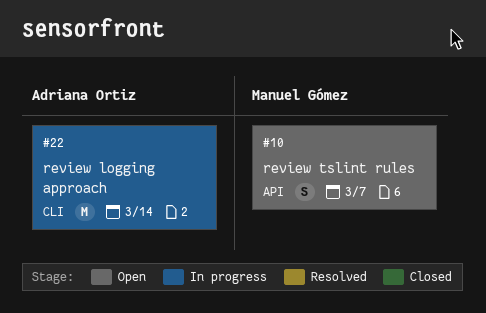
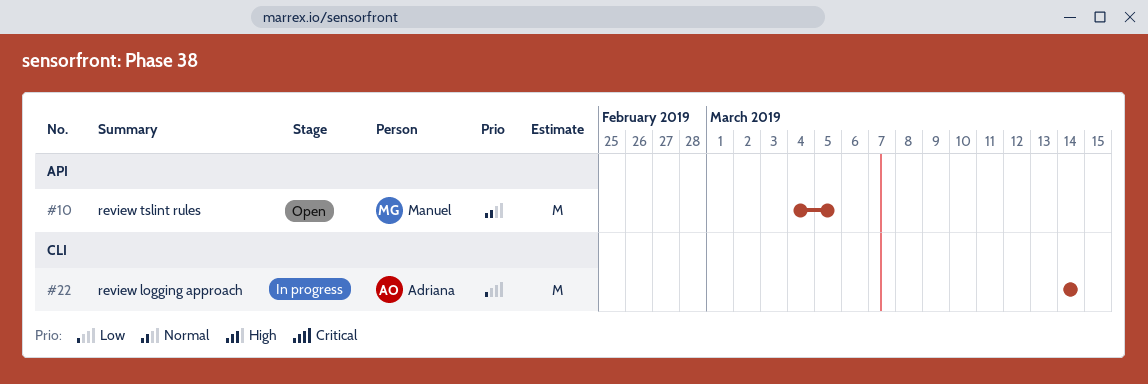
#10, estimate: S -> M
#10, due: Mar 7 -> Mar 5

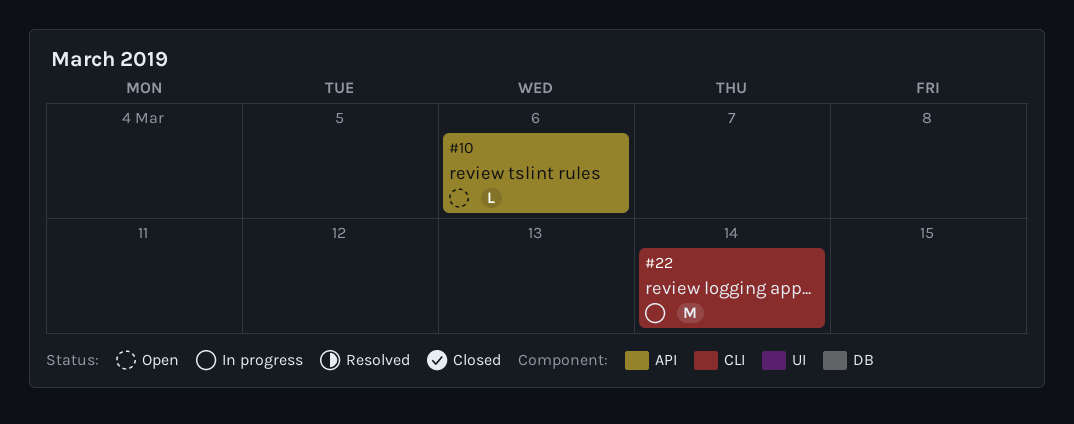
#10, estimate: M -> L
#10, due: Mar 5 -> Mar 6

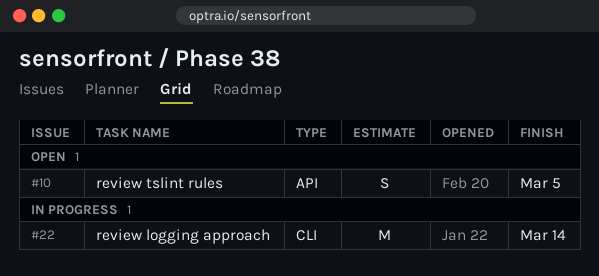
#10, estimate: L -> S
#10, due: Mar 6 -> Mar 5

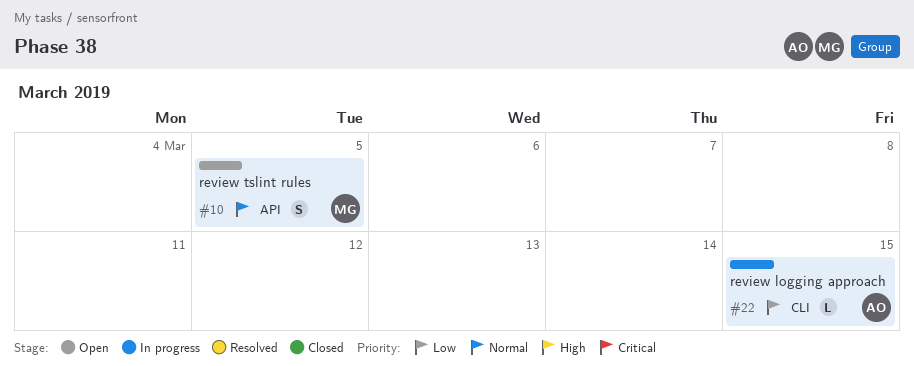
#22, estimate: M -> L
#22, due: Mar 14 -> Mar 15

